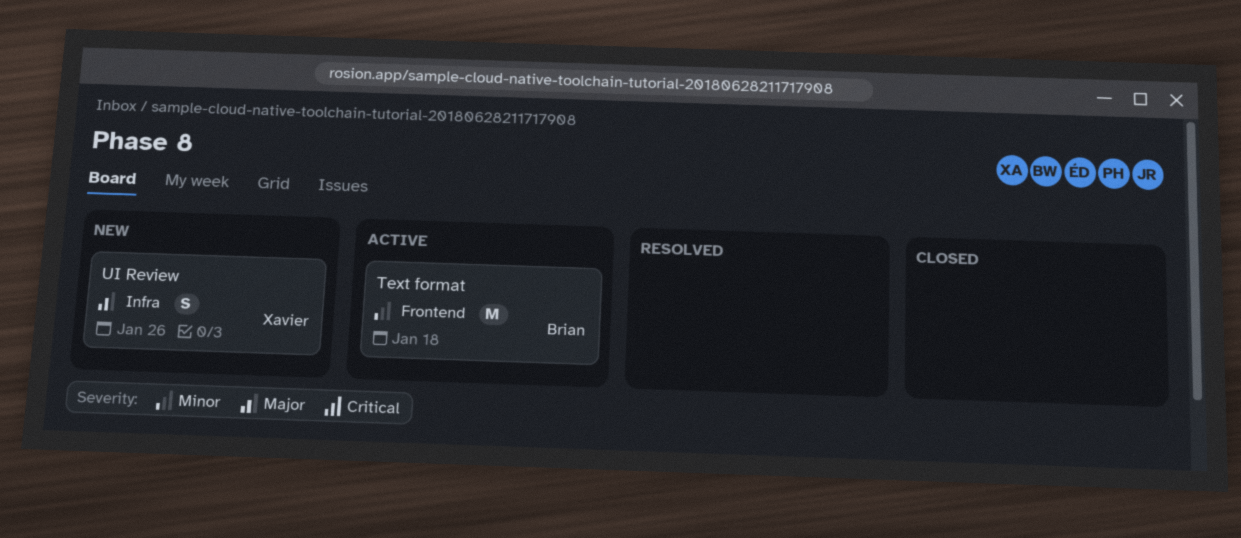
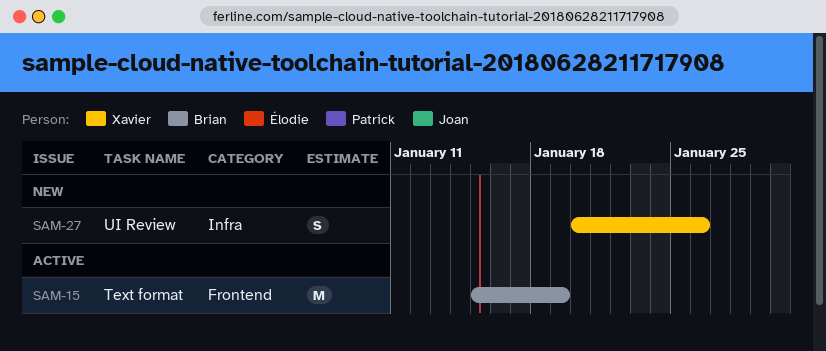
Text format, due: Jan 18 -> Jan 19

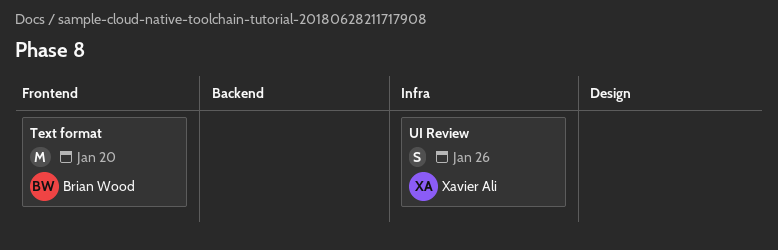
Text format, due: Jan 19 -> Jan 20

